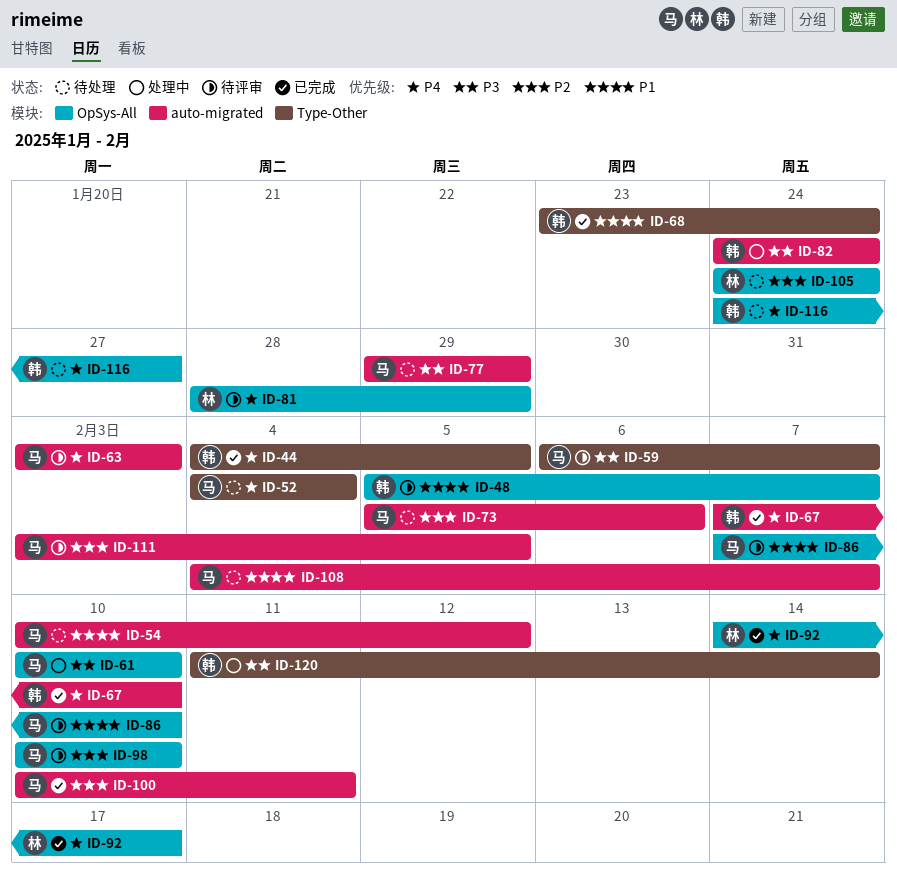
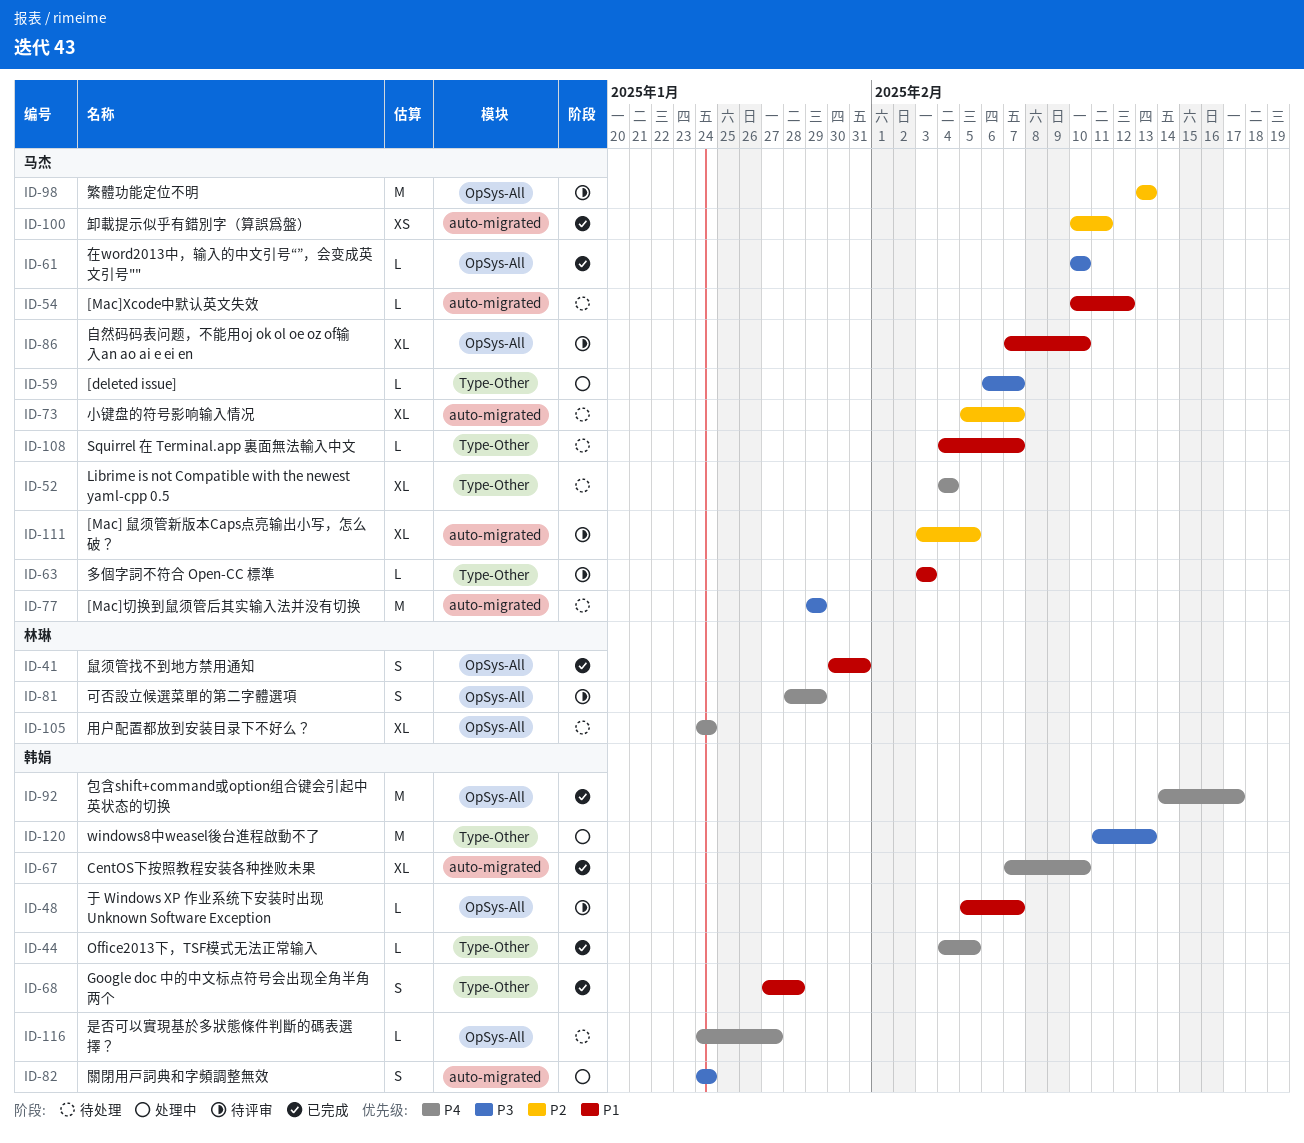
ID-41: none -> present
ID-59, status: 待评审 -> 处理中
ID-61, status: 处理中 -> 已完成
ID-63, priority: P4 -> P1
ID-63, label: auto-migrated -> Type-Other
ID-68, start: Jan 23 -> Jan 27
ID-68, due: Jan 24 -> Jan 28
ID-73, due: Feb 6 -> Feb 7
ID-92, owner: 林琳 -> 韩娟
ID-98, start: Feb 10 -> Feb 13
ID-98, due: Feb 10 -> Feb 13
ID-105, priority: P2 -> P4
ID-108, label: auto-migrated -> Type-Other
ID-120, due: Feb 14 -> Feb 13

